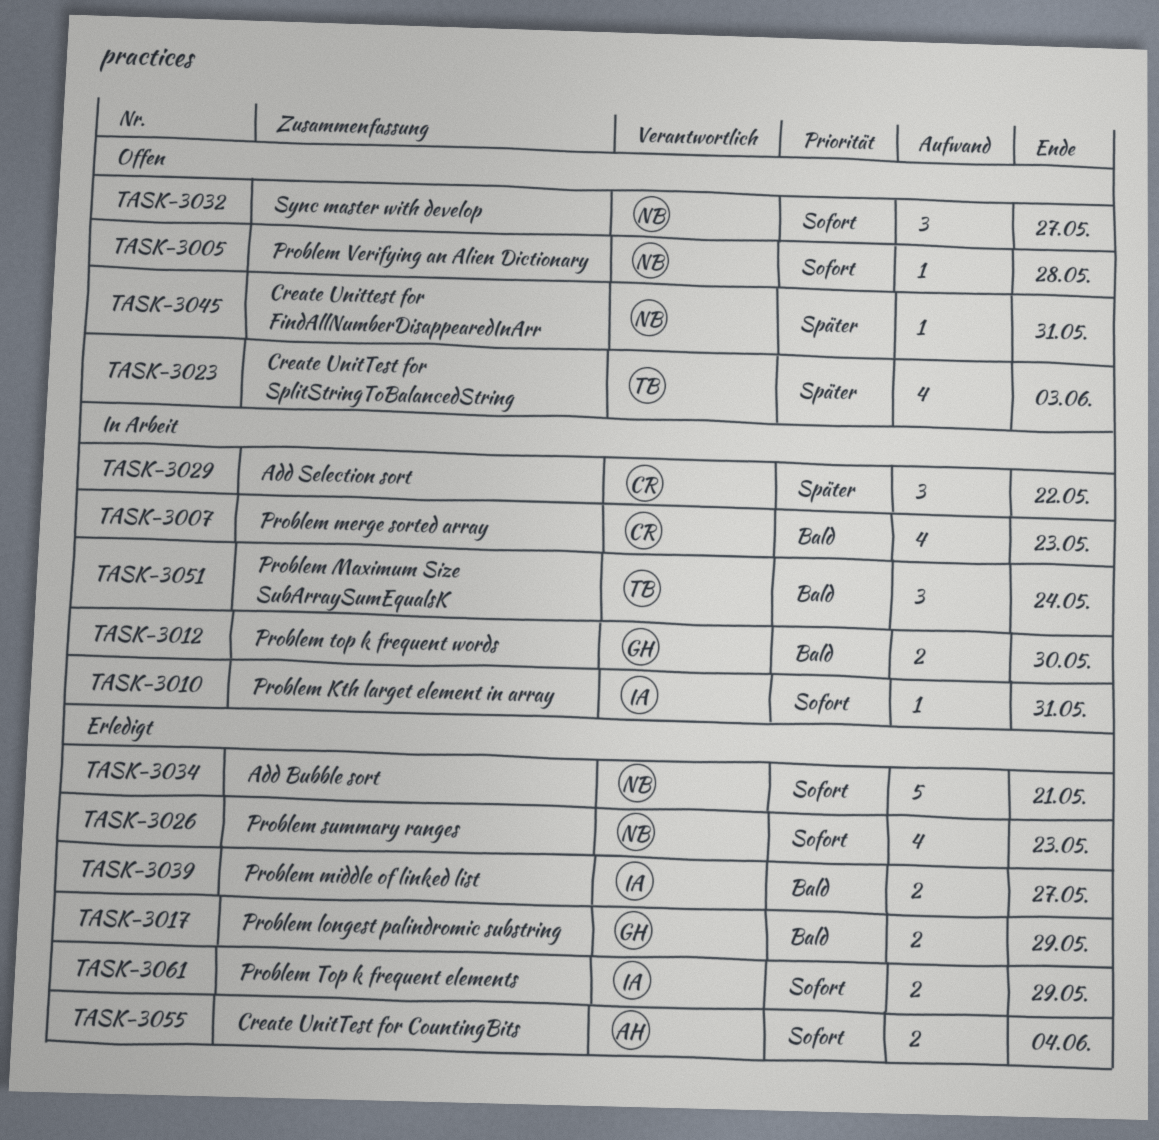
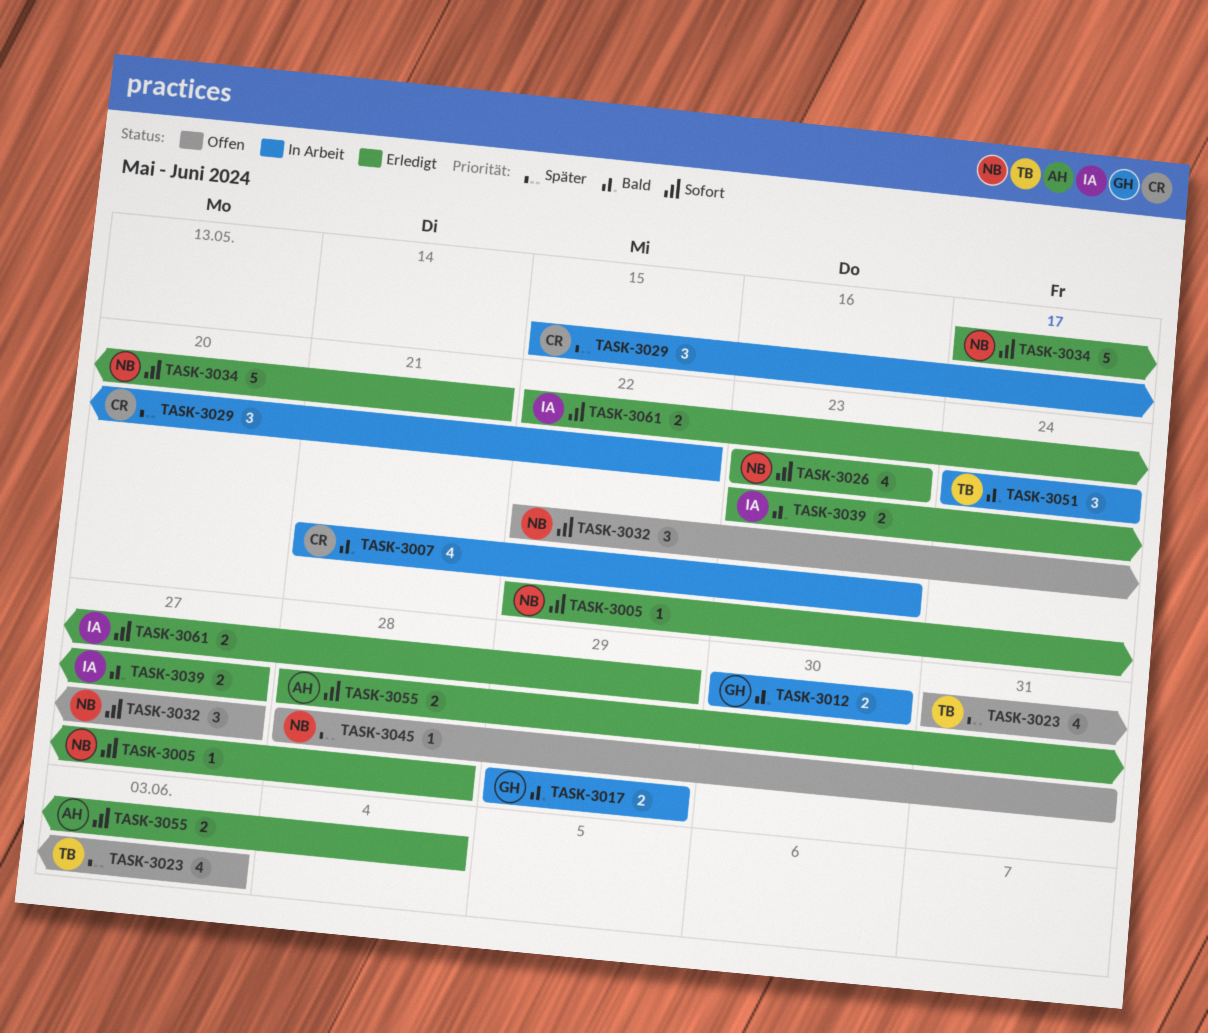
TASK-3005, status: Offen -> Erledigt
TASK-3010: present -> none
TASK-3017, status: Erledigt -> In Arbeit

